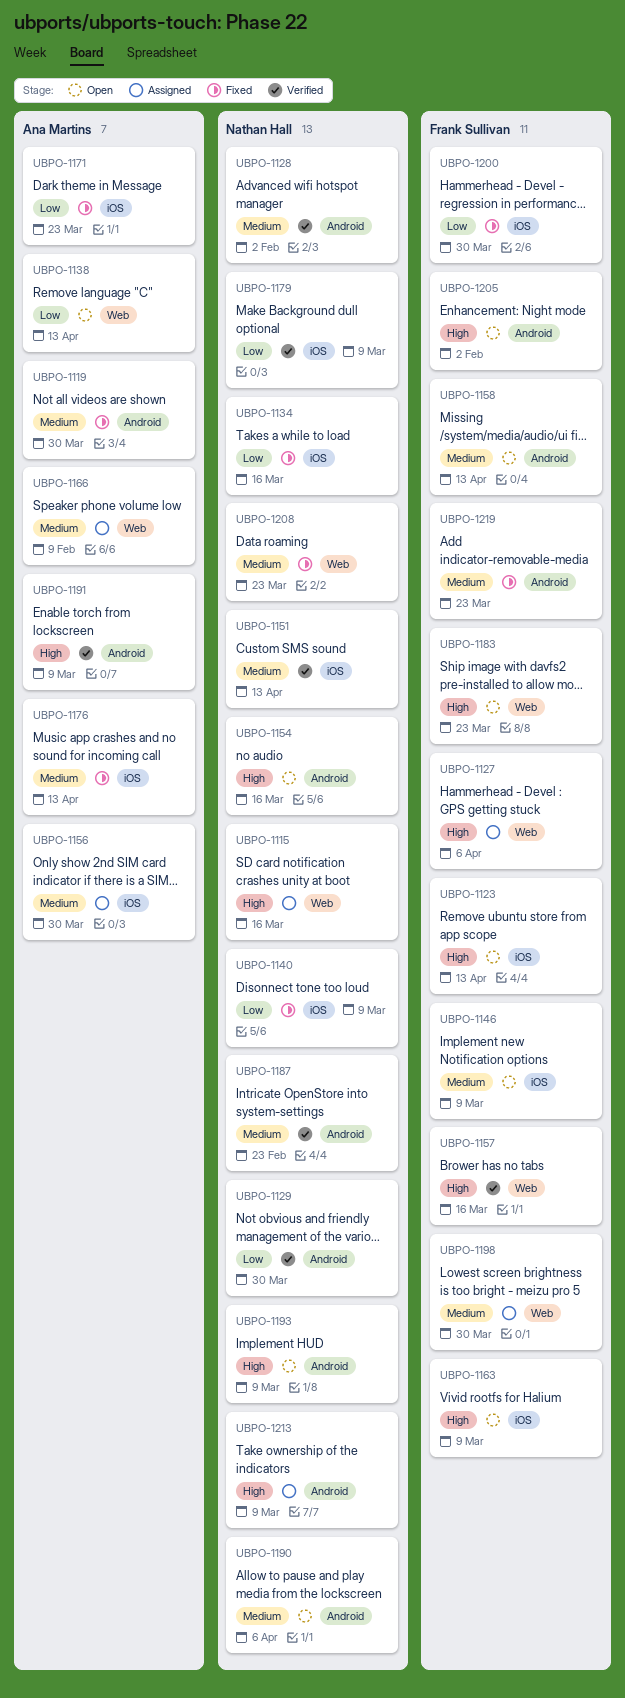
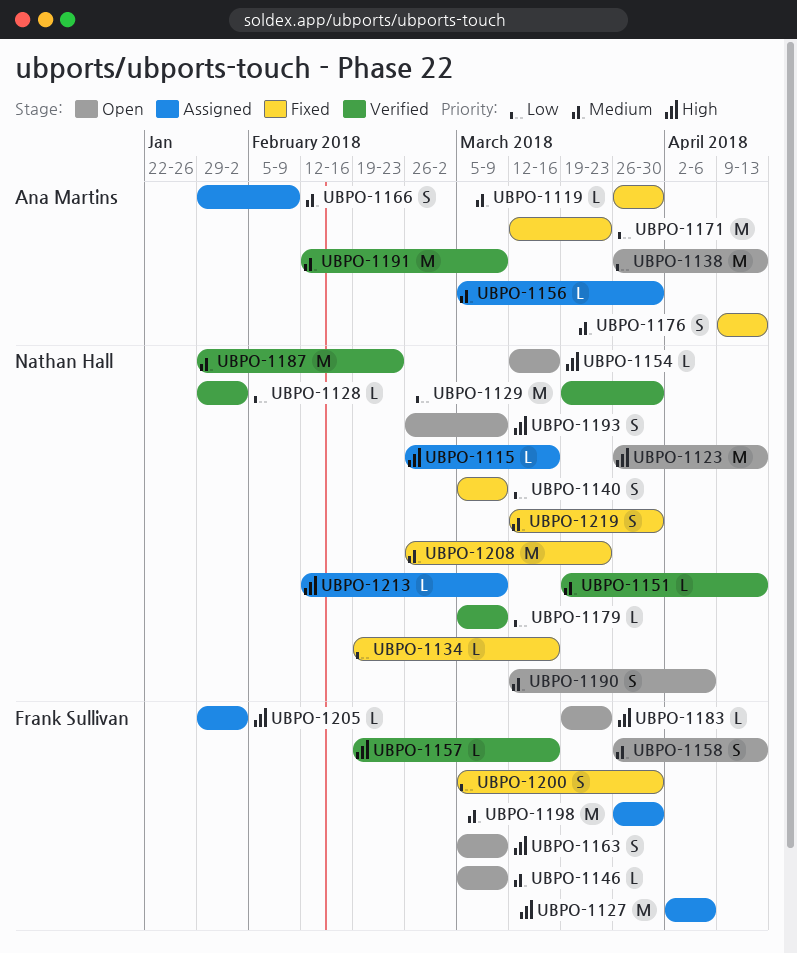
UBPO-1123, owner: Frank Sullivan -> Nathan Hall
UBPO-1128, priority: Medium -> Low
UBPO-1191, priority: High -> Medium
UBPO-1205, status: Open -> Assigned
UBPO-1219, owner: Frank Sullivan -> Nathan Hall
UBPO-1219, due: Mar 23 -> Mar 30

